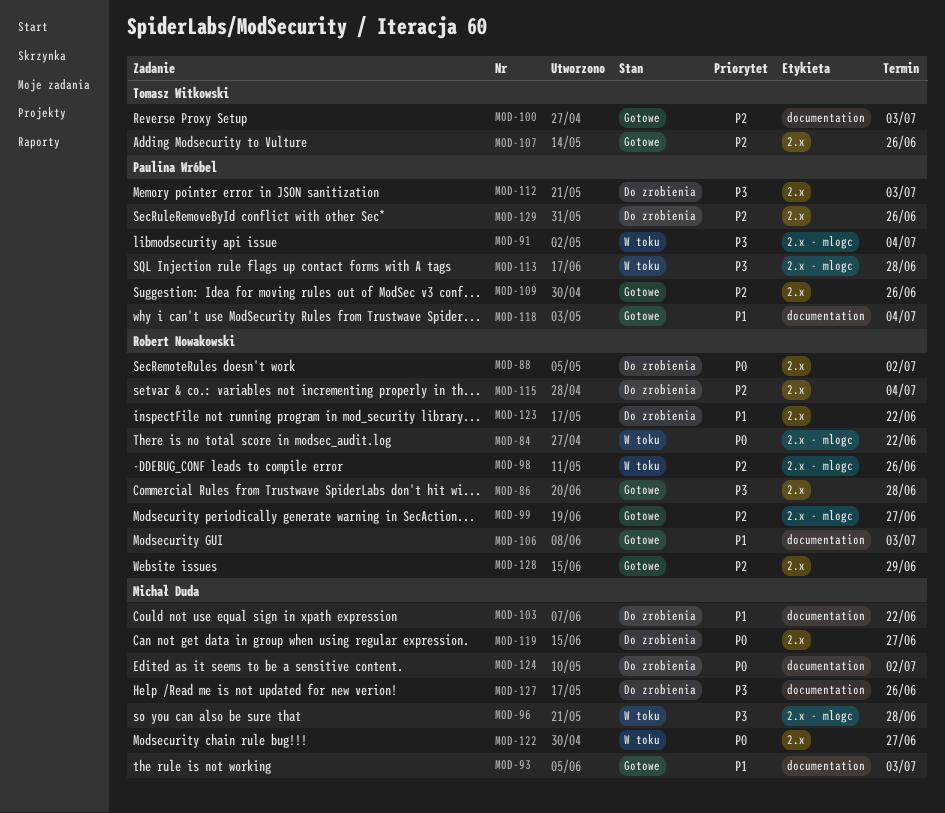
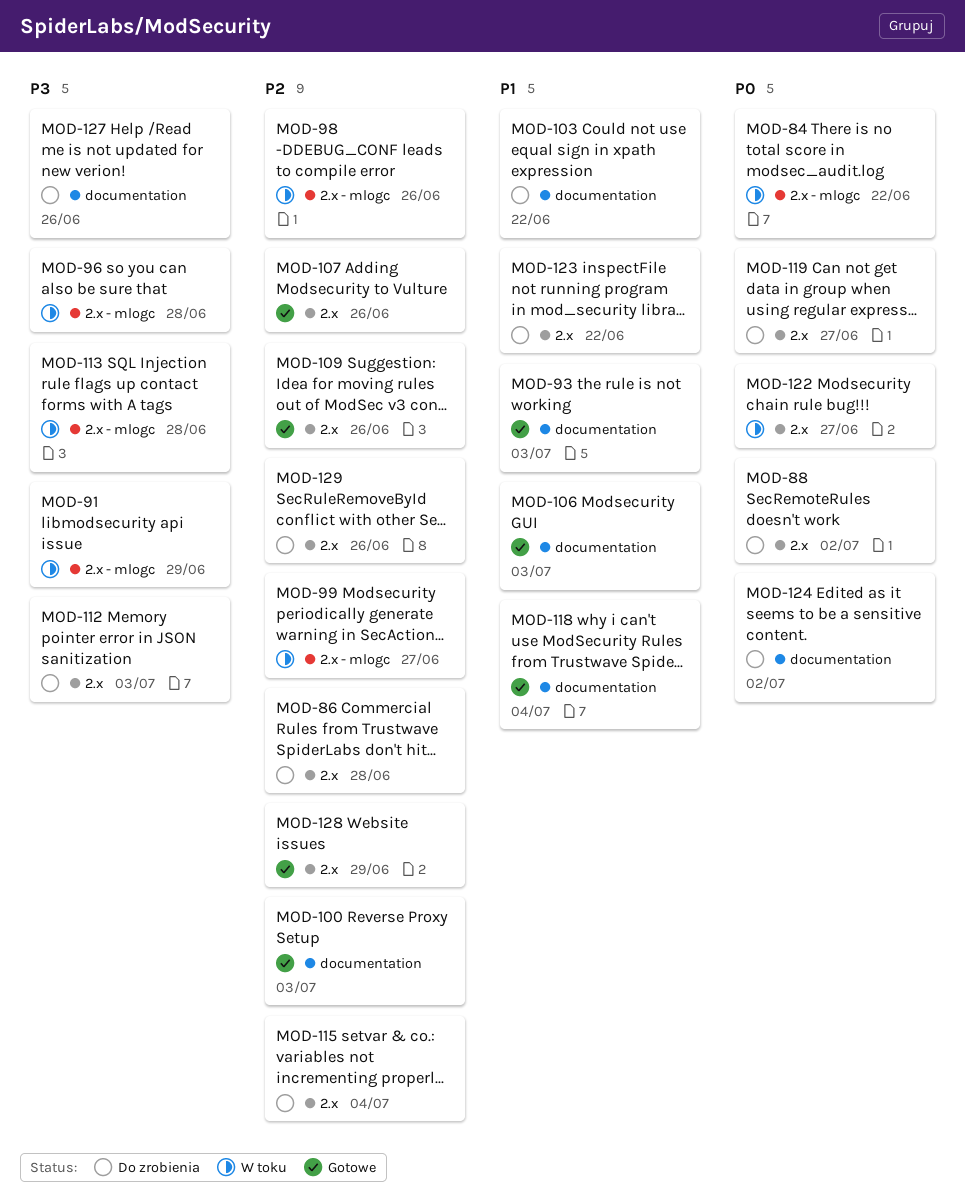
MOD-86, status: Gotowe -> Do zrobienia
MOD-86, priority: P3 -> P2
MOD-91, due: Jul 4 -> Jun 29
MOD-99, status: Gotowe -> W toku

